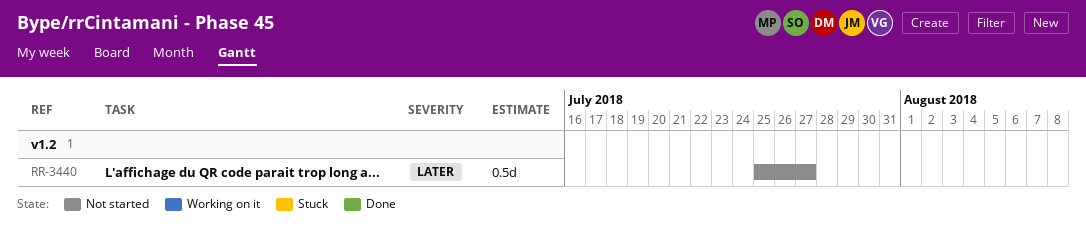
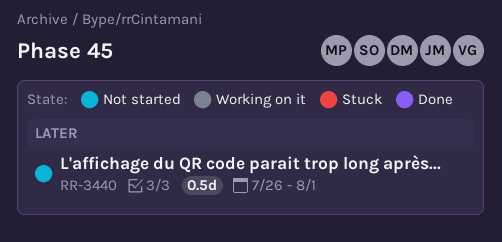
RR-3440, start: Jul 25 -> Jul 26
RR-3440, due: Jul 27 -> Aug 1

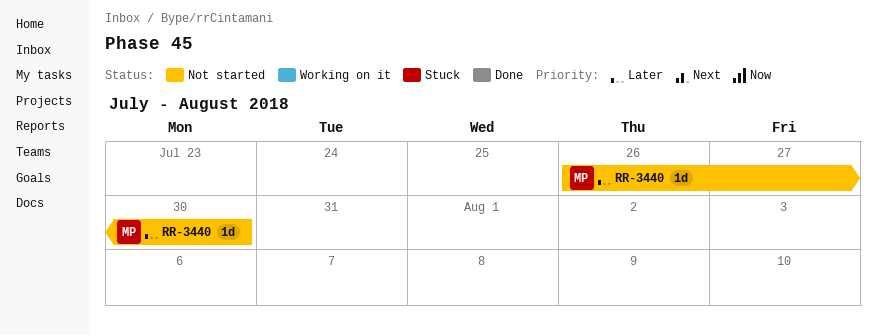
RR-3440, estimate: 0.5d -> 1d
RR-3440, due: Aug 1 -> Jul 30

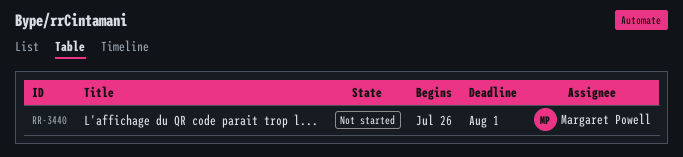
RR-3440, due: Jul 30 -> Aug 1

